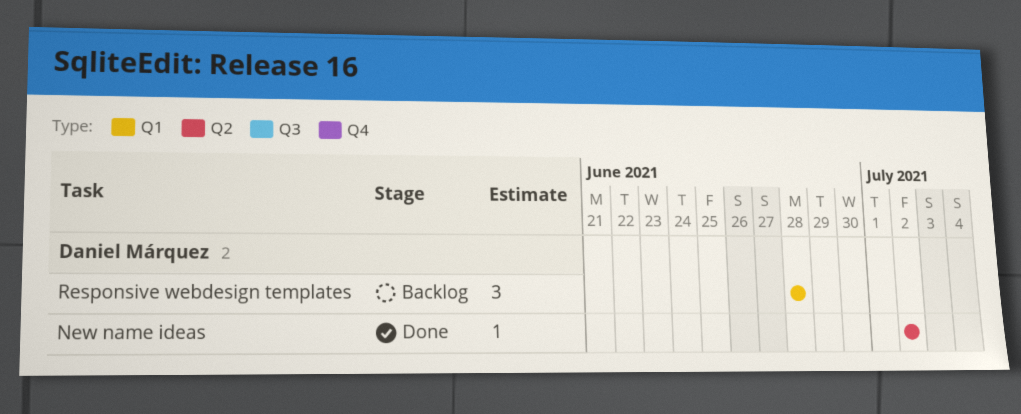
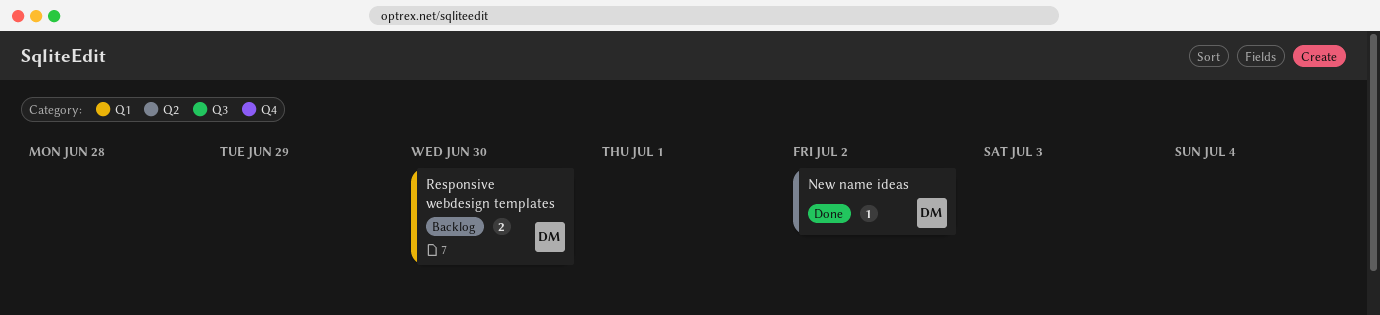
Responsive webdesign templates, estimate: 3 -> 2
Responsive webdesign templates, due: Jun 28 -> Jun 30

